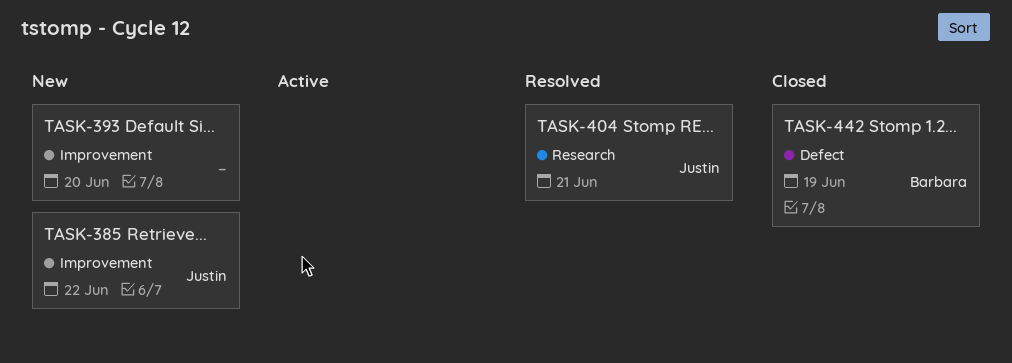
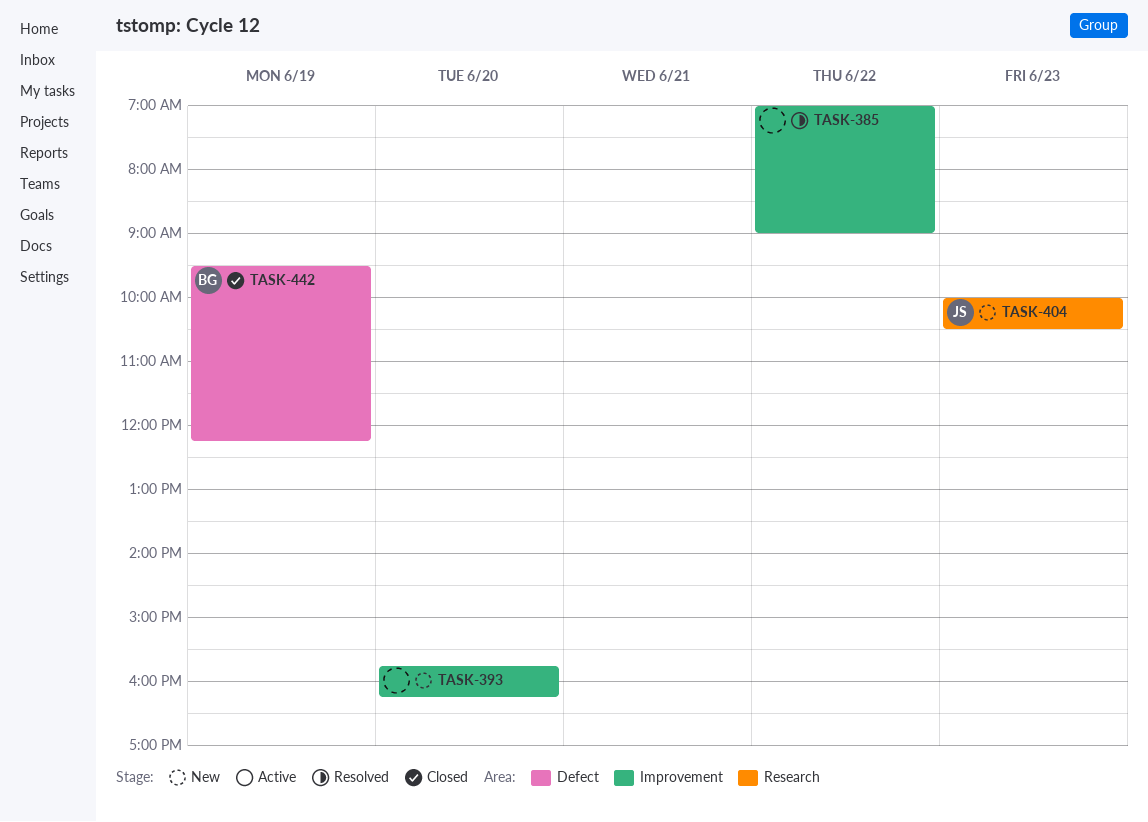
TASK-385, status: New -> Resolved
TASK-385, owner: Justin -> none
TASK-404, status: Resolved -> New
TASK-404, day: Jun 21 -> Jun 23

